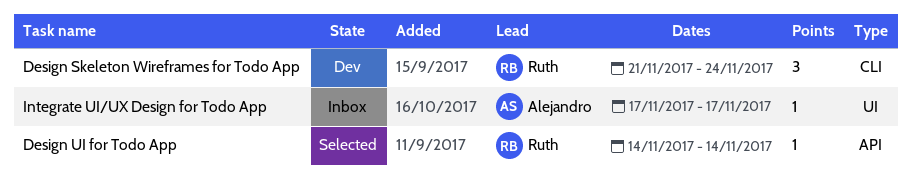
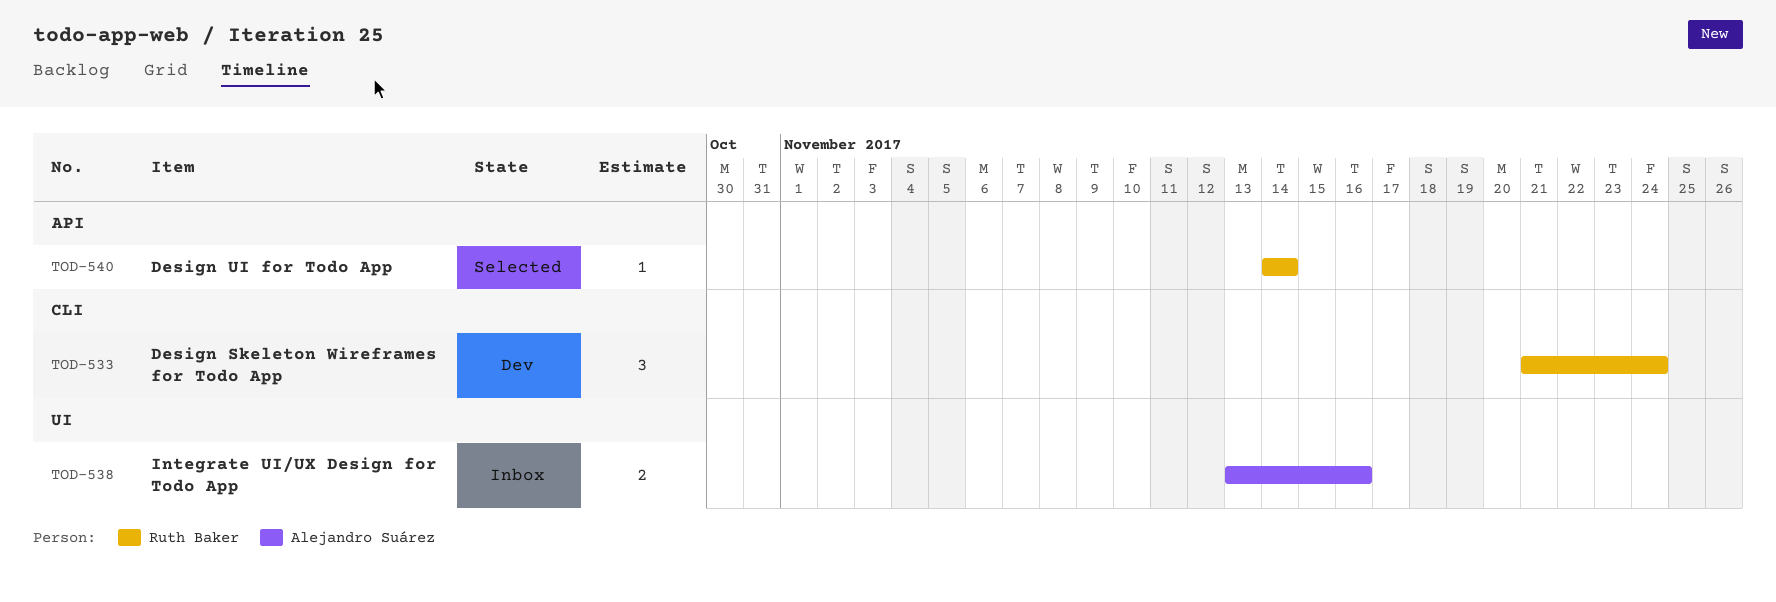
Integrate UI/UX Design for Todo App, estimate: 1 -> 2
Integrate UI/UX Design for Todo App, start: Nov 17 -> Nov 13
Integrate UI/UX Design for Todo App, due: Nov 17 -> Nov 16

